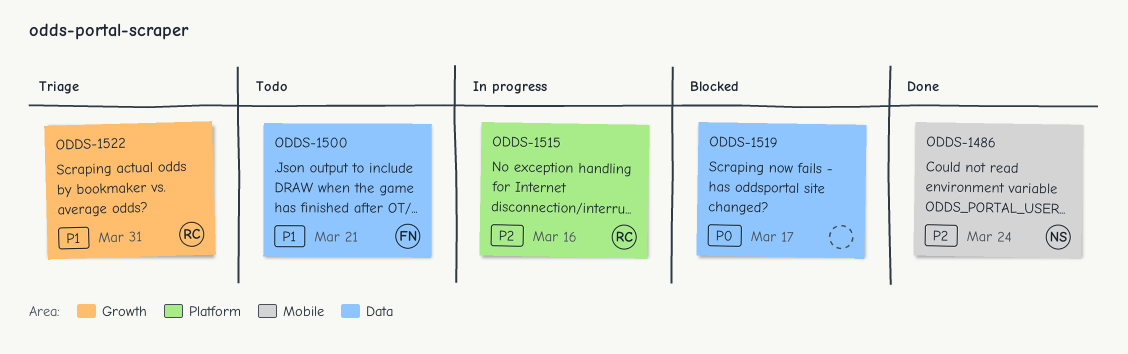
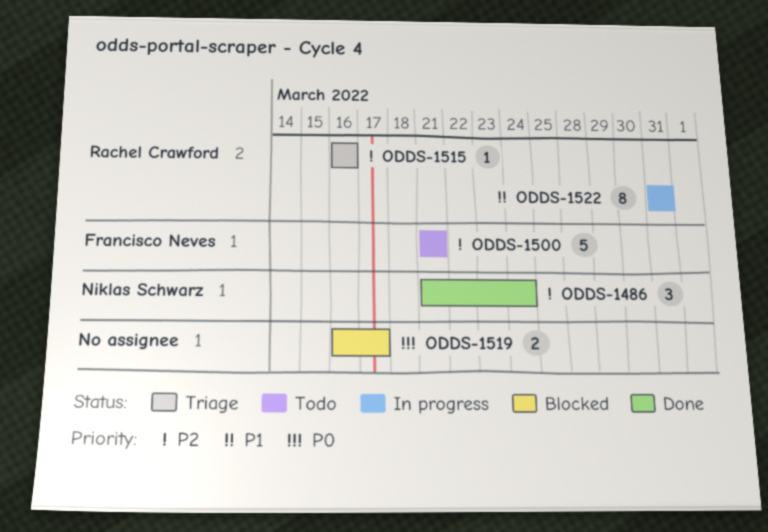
ODDS-1500, priority: P1 -> P2
ODDS-1515, status: In progress -> Triage
ODDS-1522, status: Triage -> In progress

